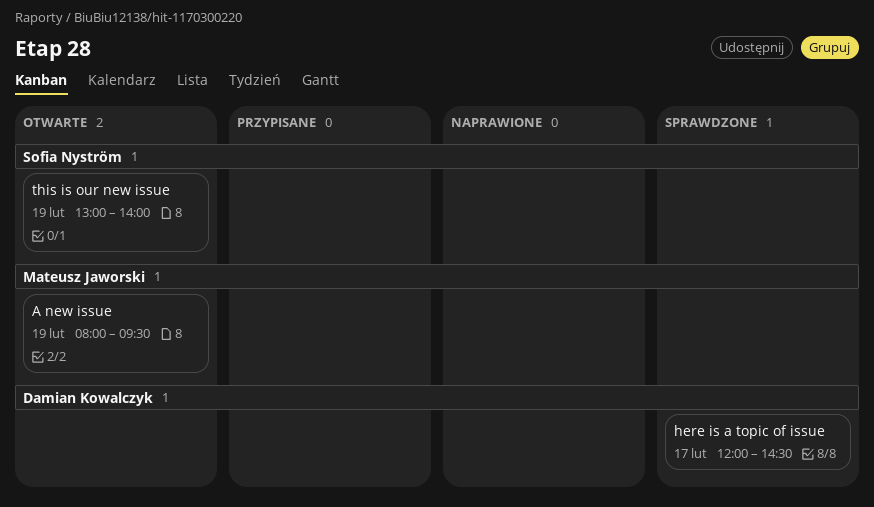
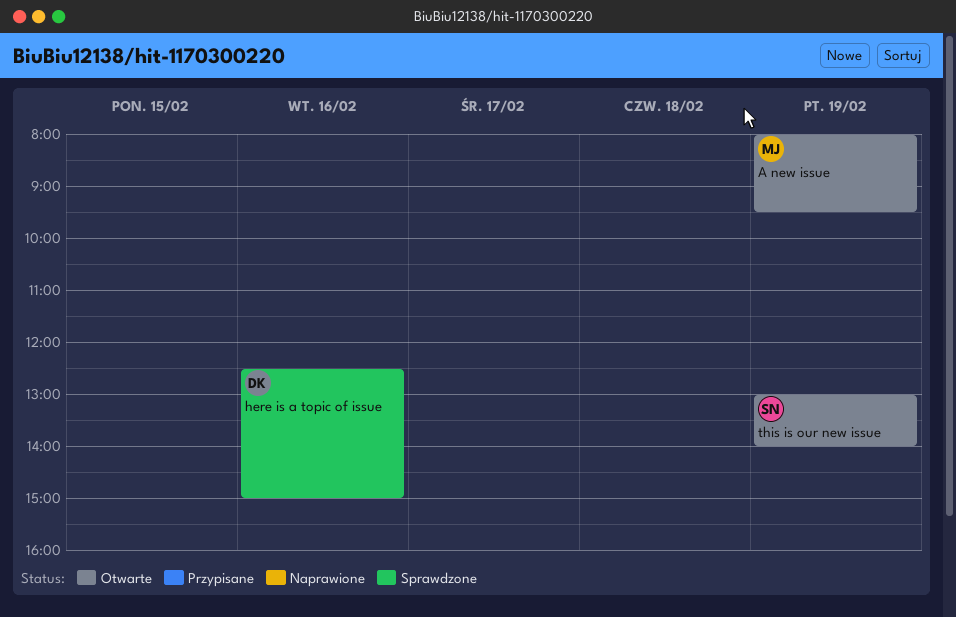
here is a topic of issue, day: Feb 17 -> Feb 16
here is a topic of issue, begins: 12:00 -> 12:30
here is a topic of issue, ends: 14:30 -> 15:00

